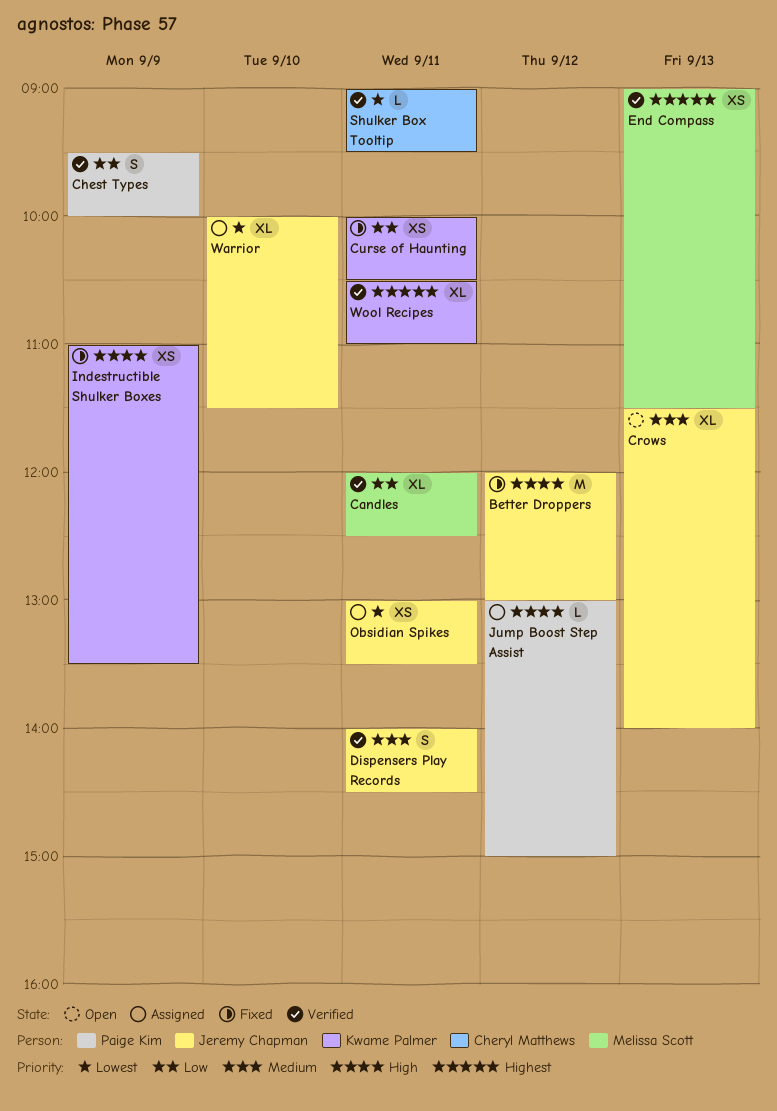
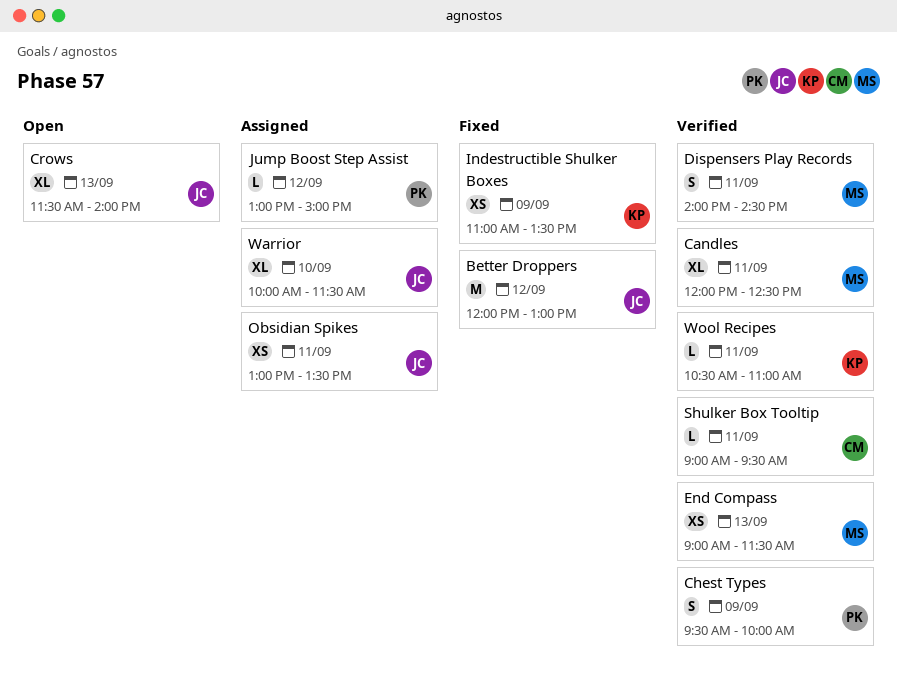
Curse of Haunting: present -> none
Dispensers Play Records, owner: Jeremy Chapman -> Melissa Scott
Wool Recipes, estimate: XL -> L

